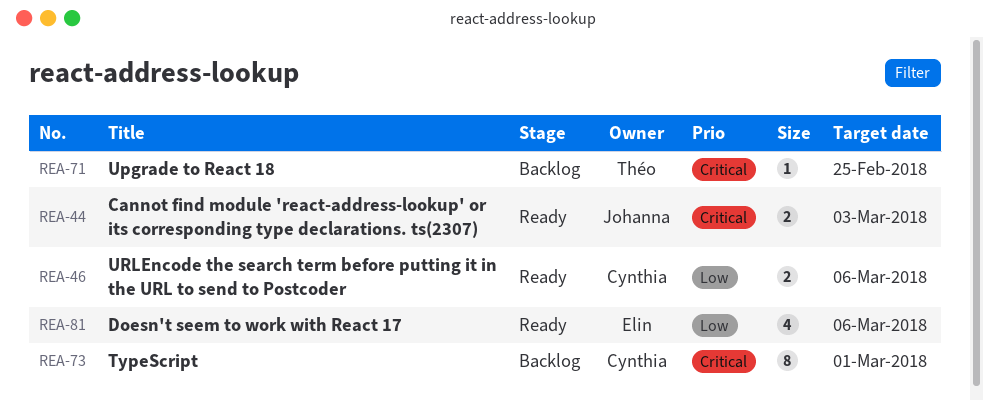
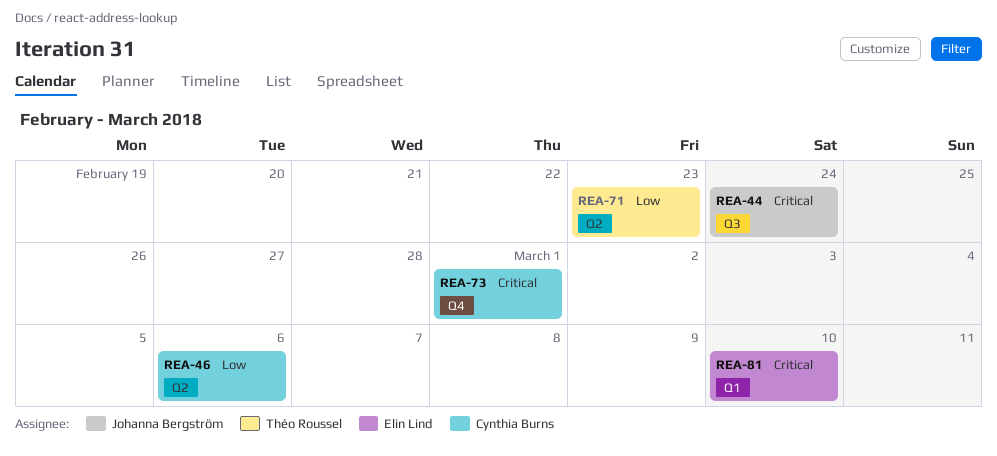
REA-44, due: Mar 3 -> Feb 24
REA-71, priority: Critical -> Low
REA-71, due: Feb 25 -> Feb 23
REA-81, priority: Low -> Critical
REA-81, due: Mar 6 -> Mar 10

